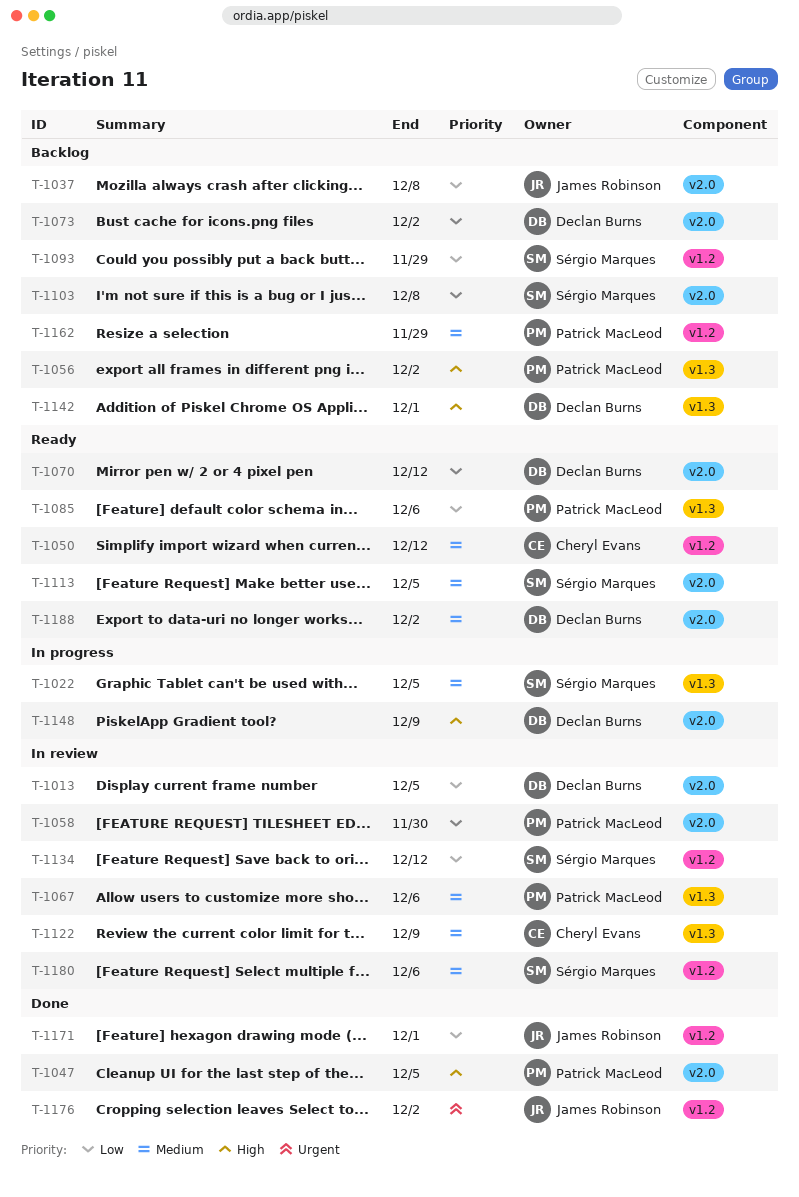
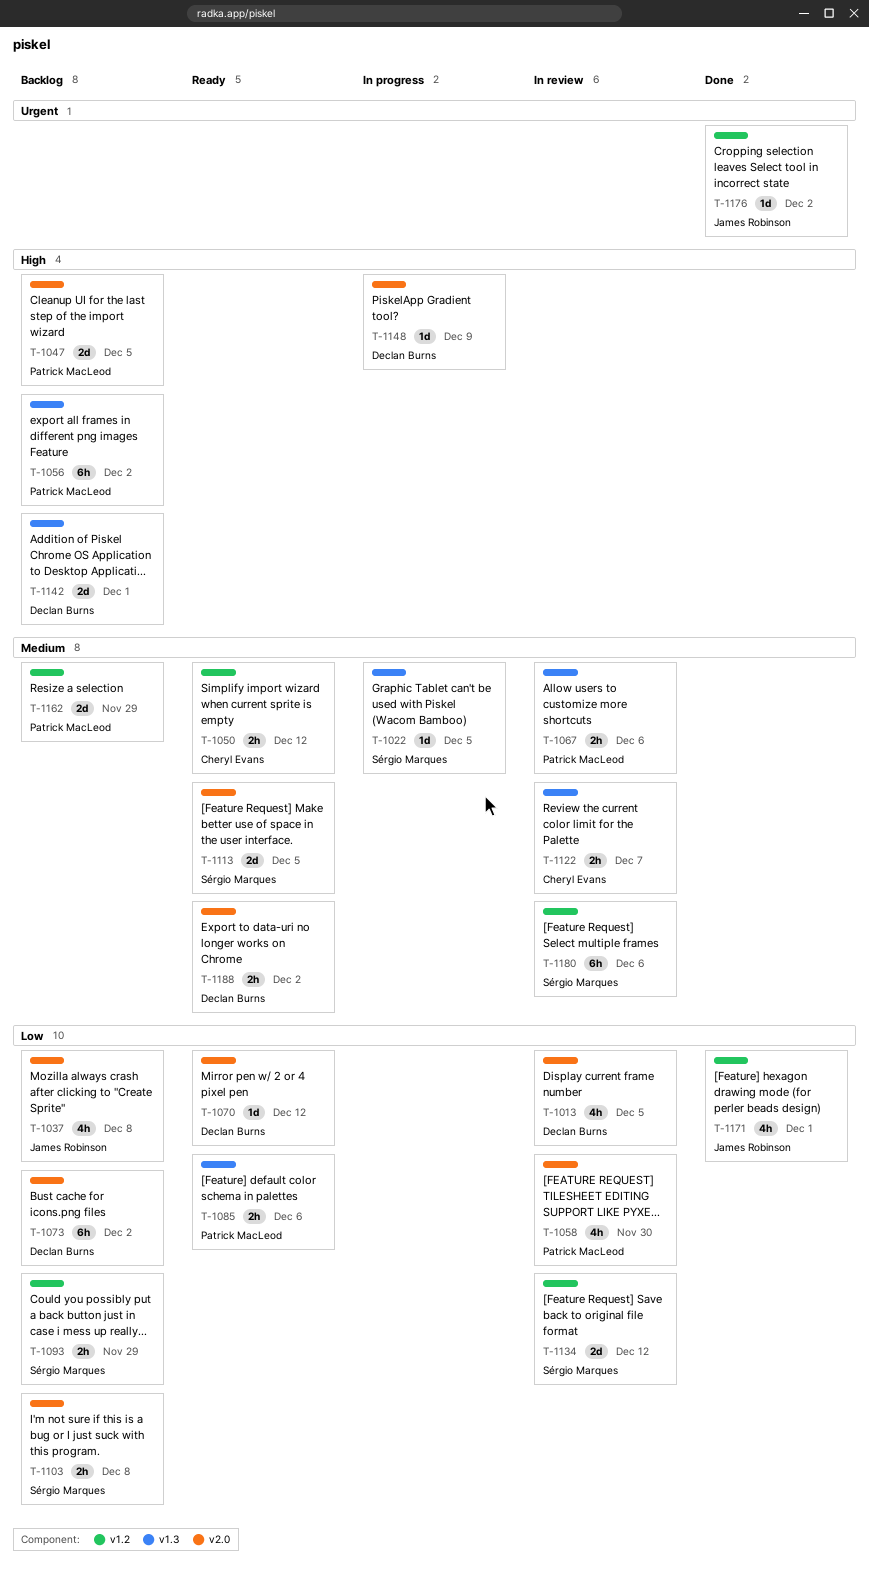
T-1047, status: Done -> Backlog
T-1122, due: Dec 9 -> Dec 7

